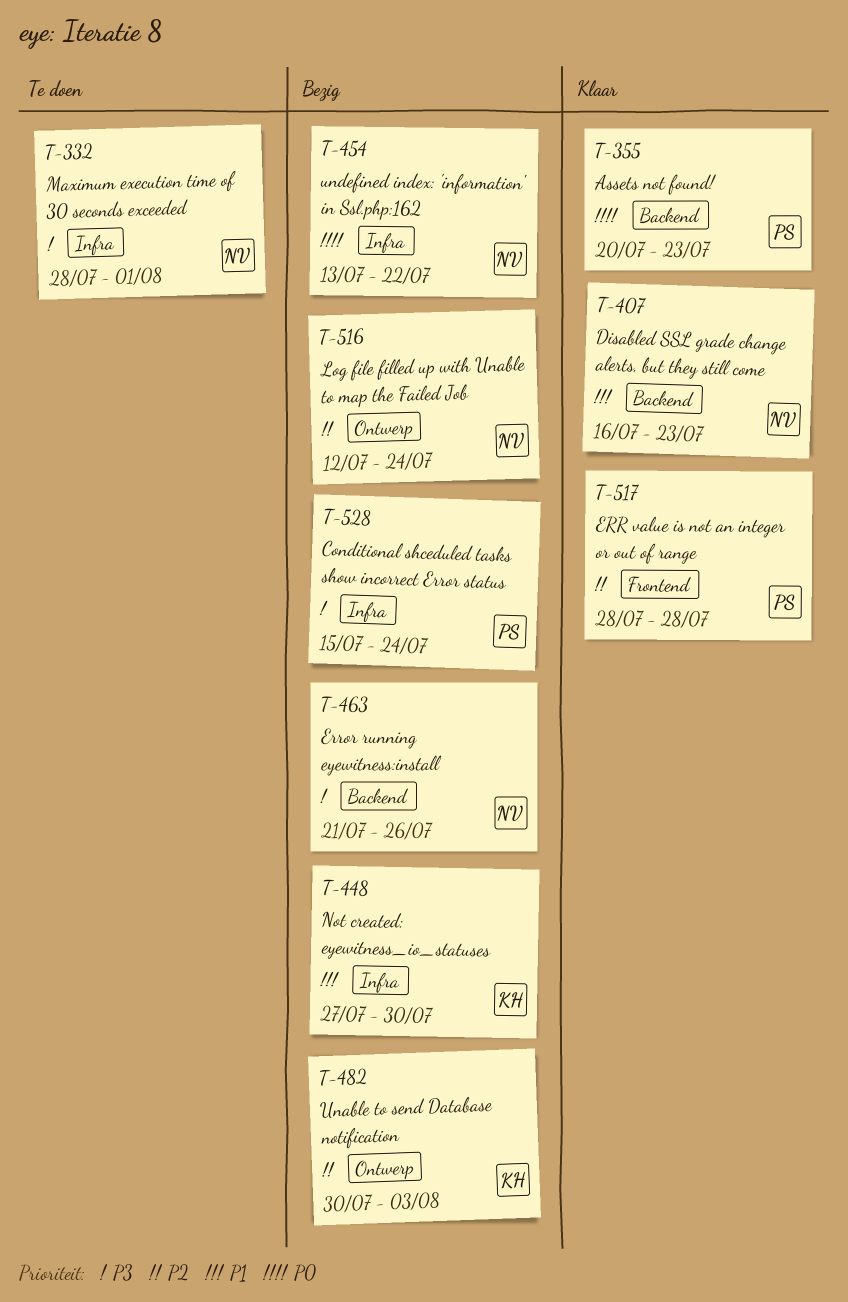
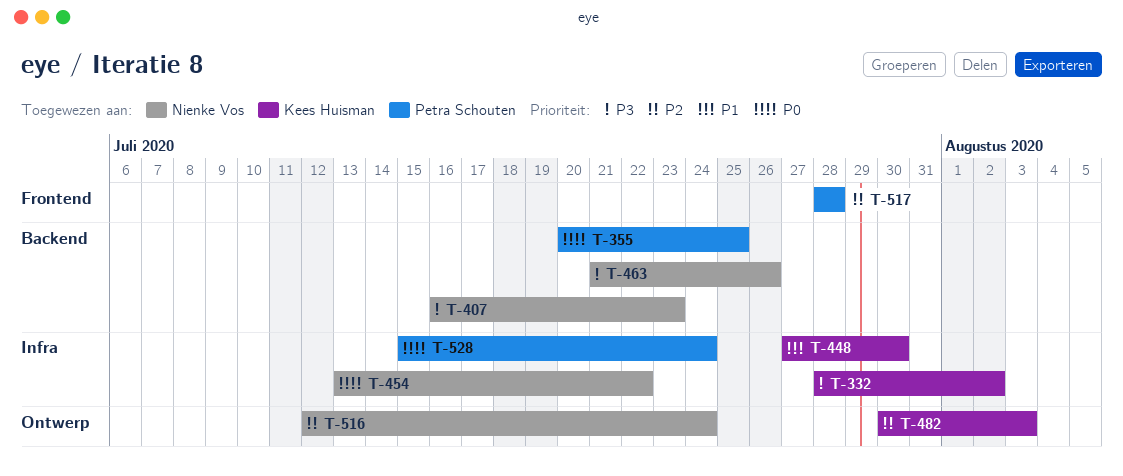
T-332, owner: Nienke Vos -> Kees Huisman
T-332, due: Aug 1 -> Aug 2
T-355, due: Jul 23 -> Jul 25
T-407, priority: P1 -> P3
T-528, priority: P3 -> P0

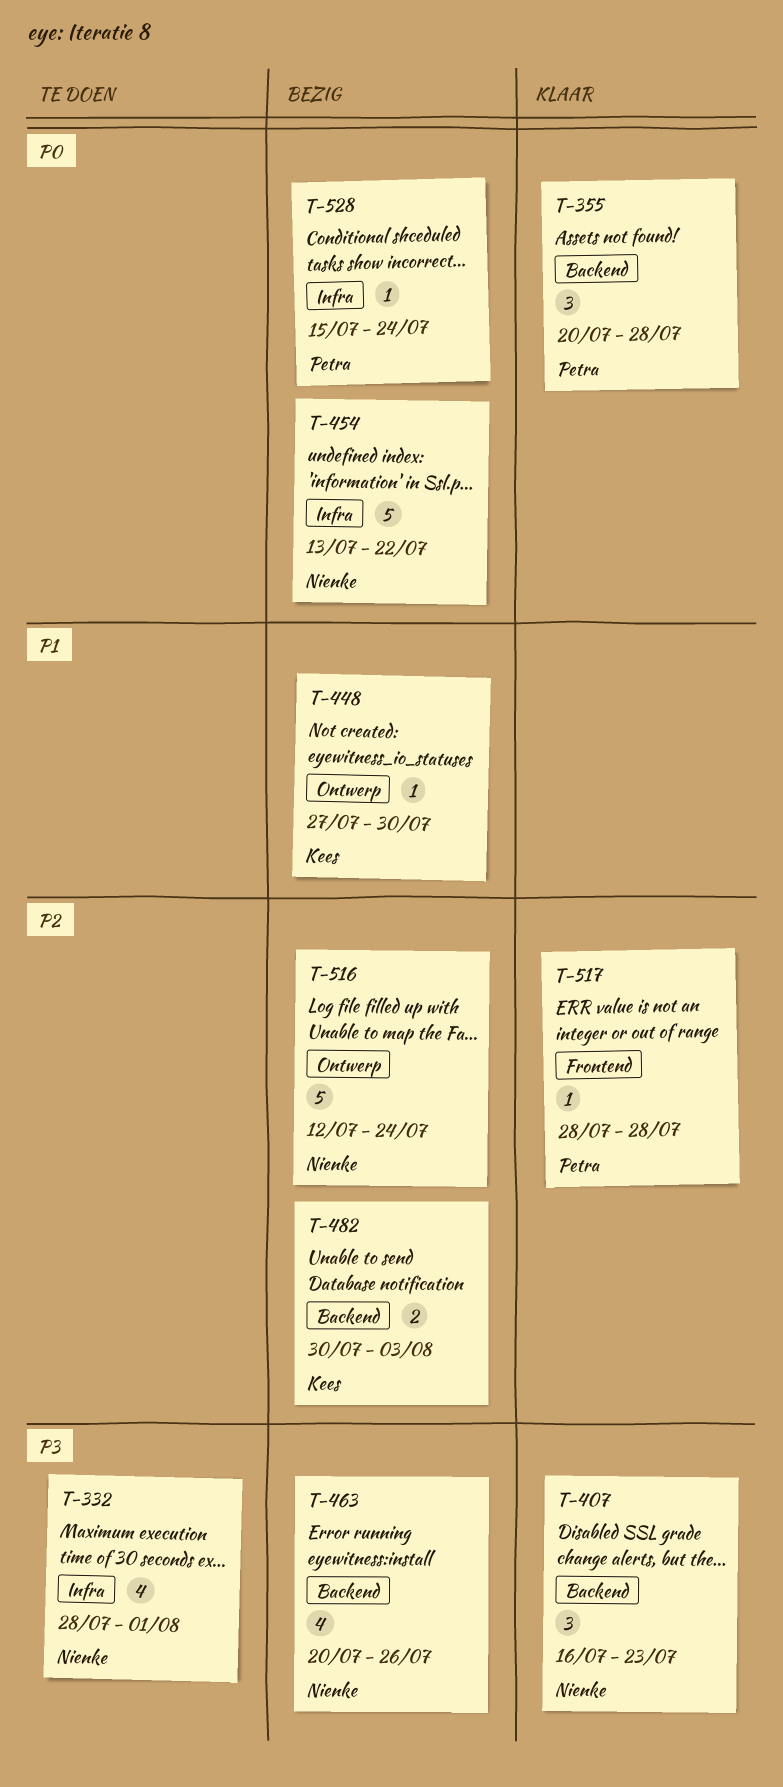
T-332, owner: Kees Huisman -> Nienke Vos
T-332, due: Aug 2 -> Aug 1
T-355, due: Jul 25 -> Jul 28
T-448, label: Infra -> Ontwerp
T-463, start: Jul 21 -> Jul 20
T-482, label: Ontwerp -> Backend

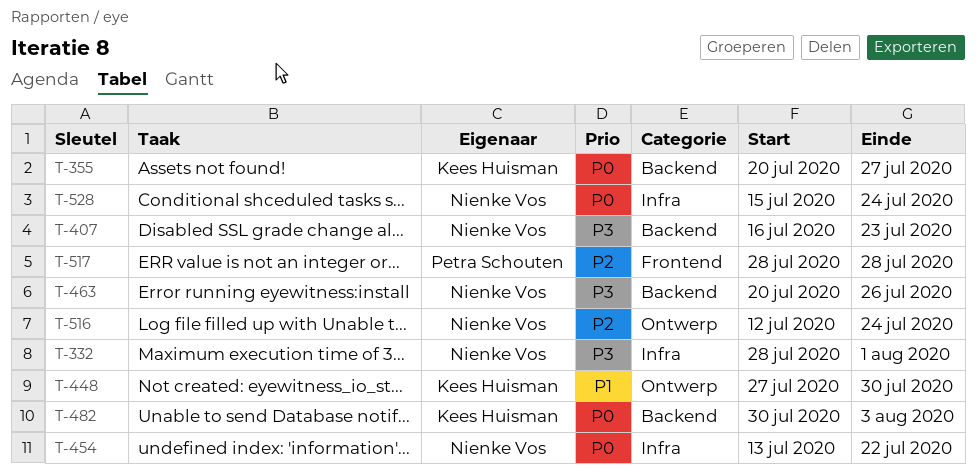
T-355, owner: Petra Schouten -> Kees Huisman
T-355, due: Jul 28 -> Jul 27
T-482, priority: P2 -> P0
T-528, owner: Petra Schouten -> Nienke Vos

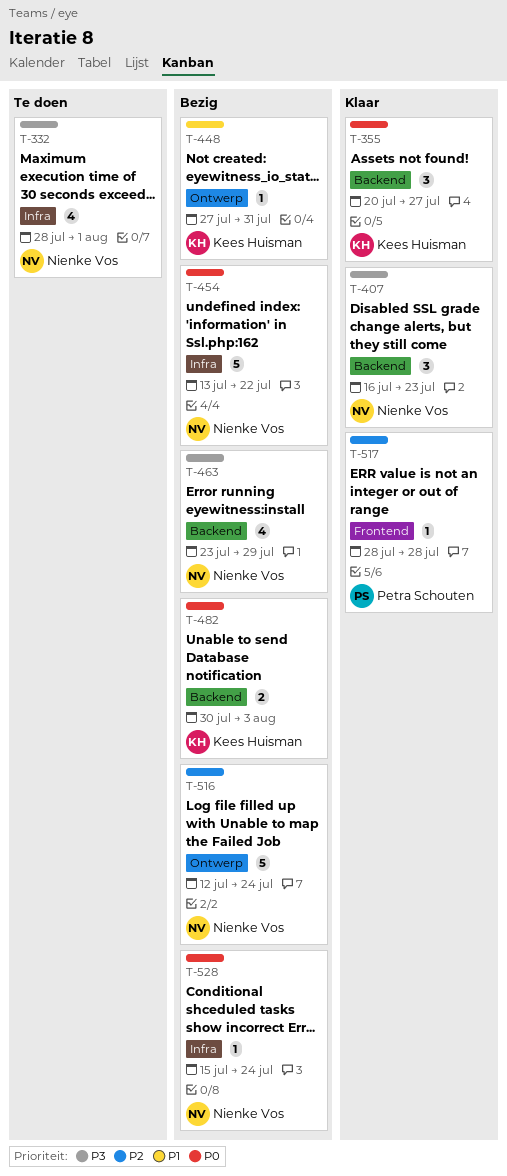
T-448, due: Jul 30 -> Jul 31
T-463, start: Jul 20 -> Jul 23
T-463, due: Jul 26 -> Jul 29

